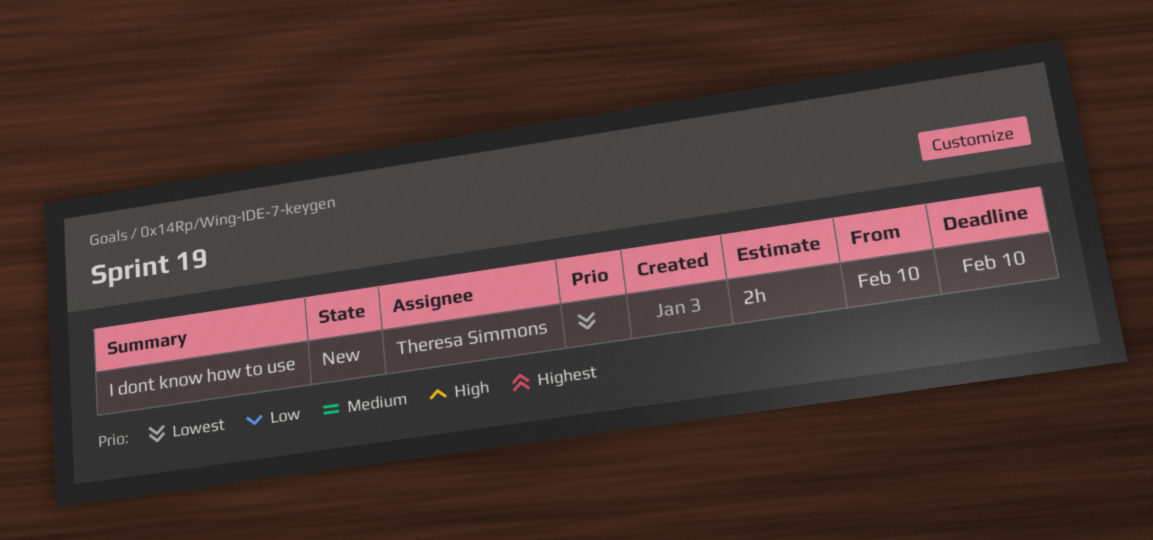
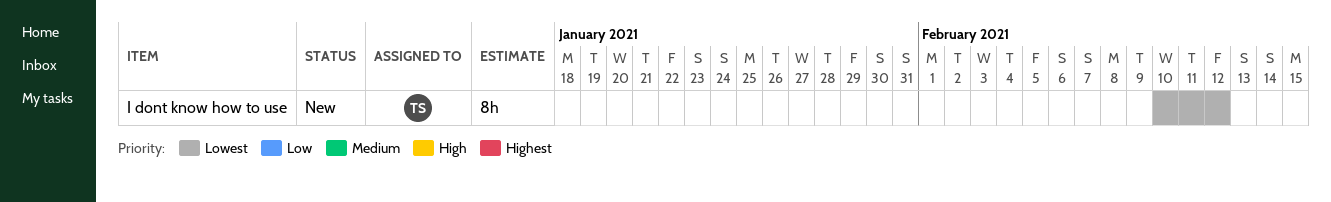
I dont know how to use, estimate: 2h -> 8h
I dont know how to use, due: Feb 10 -> Feb 12

